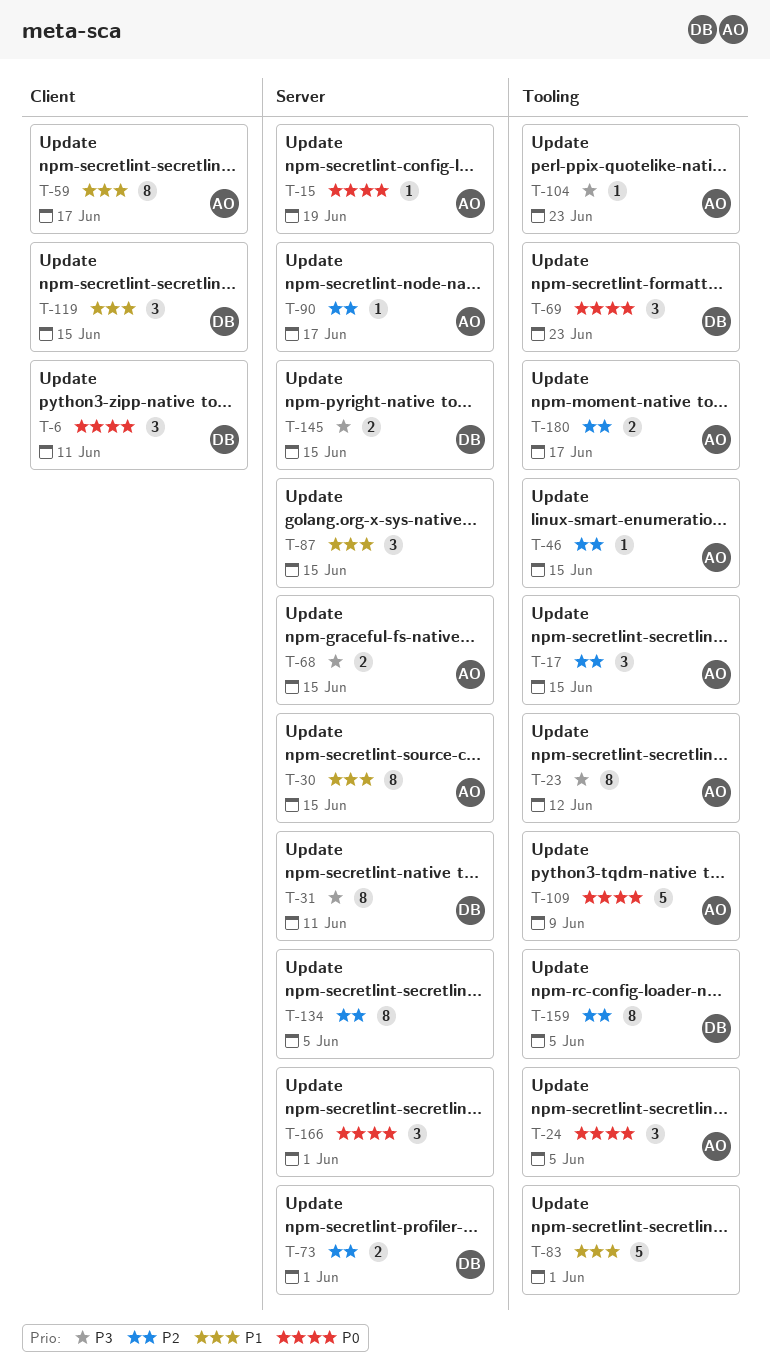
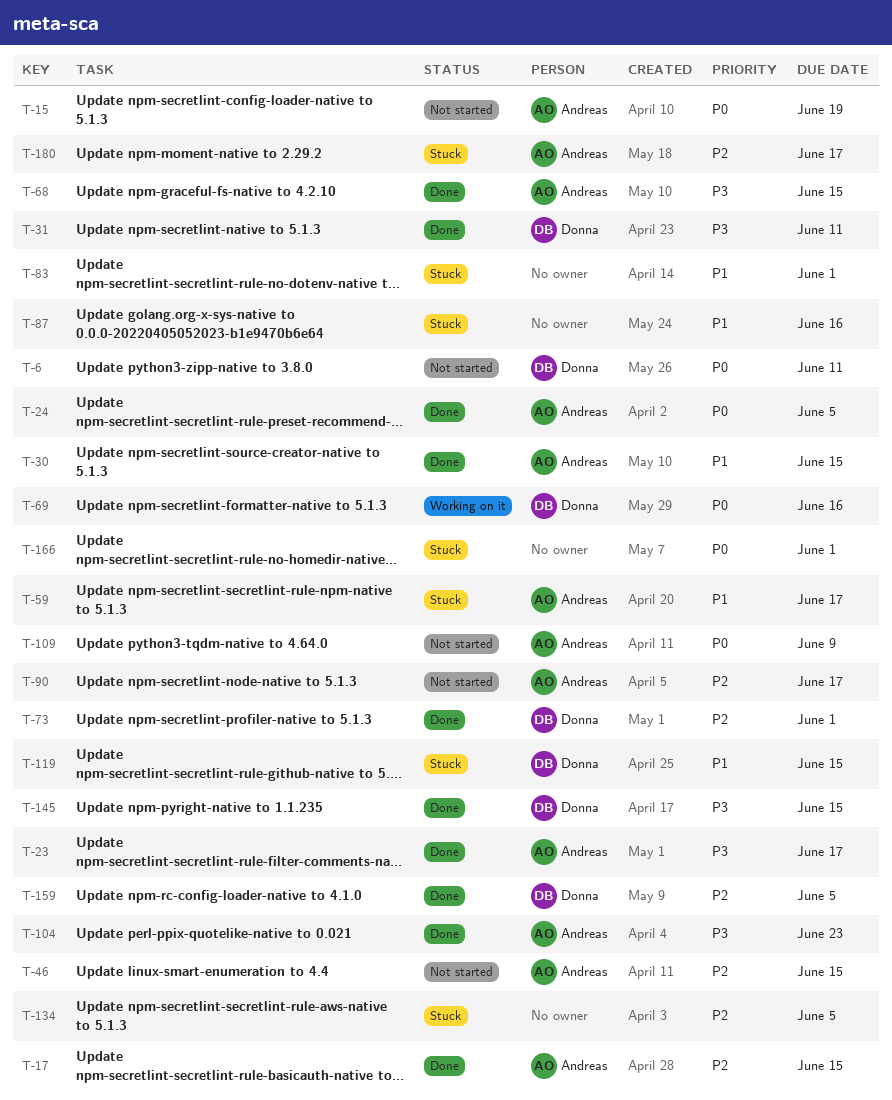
T-23, due: Jun 12 -> Jun 17
T-69, due: Jun 23 -> Jun 16
T-87, due: Jun 15 -> Jun 16

